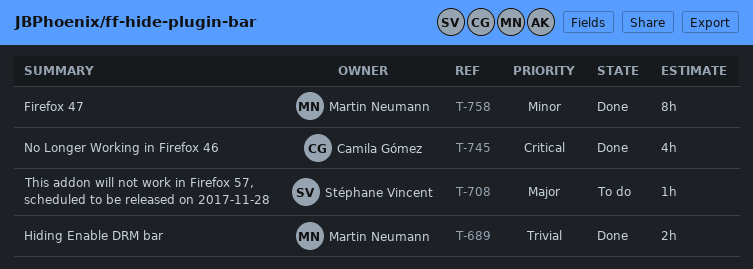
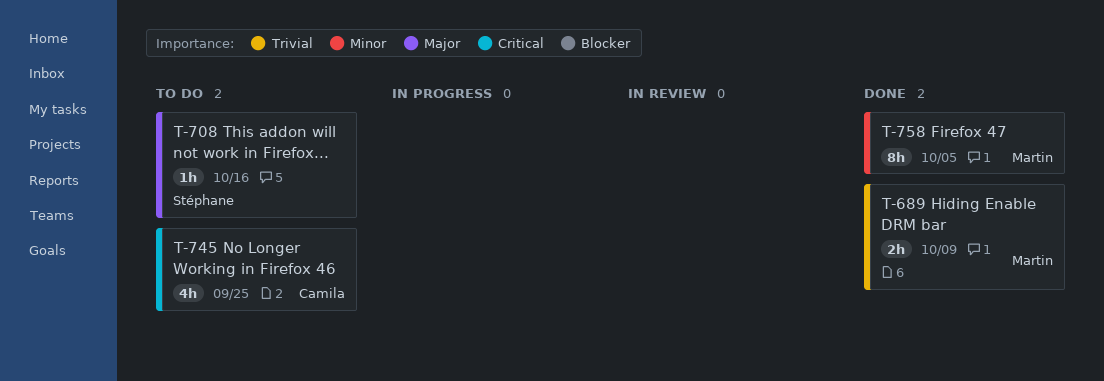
T-745, status: Done -> To do

